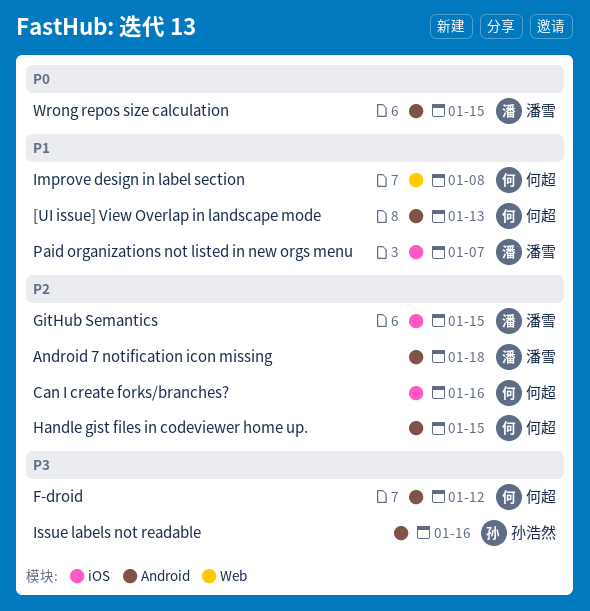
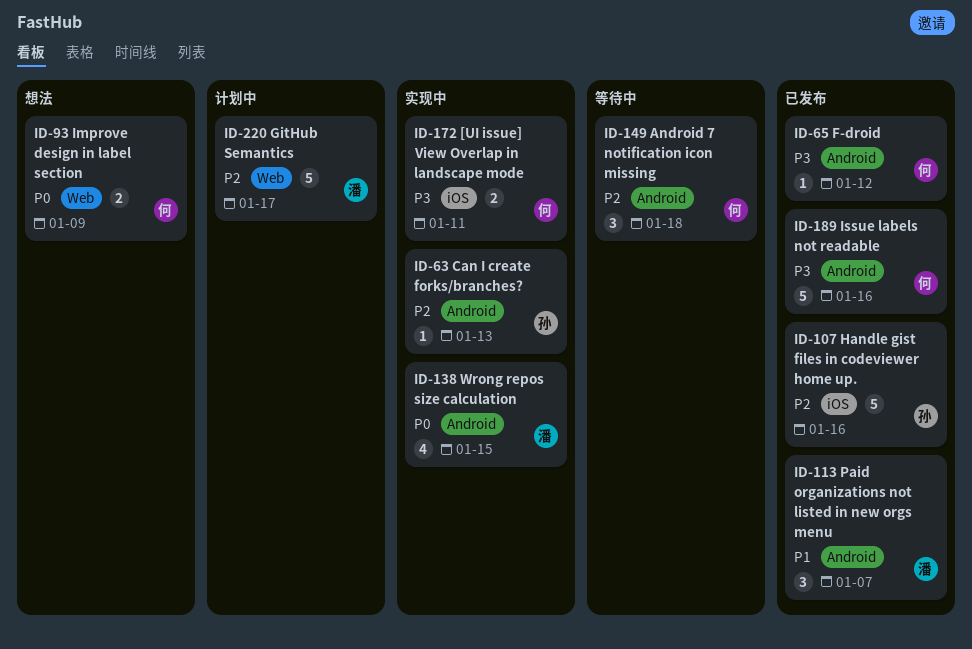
[UI issue] View Overlap in landscape mode, priority: P1 -> P3
[UI issue] View Overlap in landscape mode, label: Android -> iOS
[UI issue] View Overlap in landscape mode, due: Jan 13 -> Jan 11
Android 7 notification icon missing, owner: 潘雪 -> 何超
Can I create forks/branches?, owner: 何超 -> 孙浩然
Can I create forks/branches?, label: iOS -> Android
Can I create forks/branches?, due: Jan 16 -> Jan 13
GitHub Semantics, label: iOS -> Web
GitHub Semantics, due: Jan 15 -> Jan 17
Handle gist files in codeviewer home up., owner: 何超 -> 孙浩然
Handle gist files in codeviewer home up., label: Android -> iOS
Handle gist files in codeviewer home up., due: Jan 15 -> Jan 16
Improve design in label section, priority: P1 -> P0
Improve design in label section, due: Jan 8 -> Jan 9
Issue labels not readable, owner: 孙浩然 -> 何超
Paid organizations not listed in new orgs menu, label: iOS -> Android

